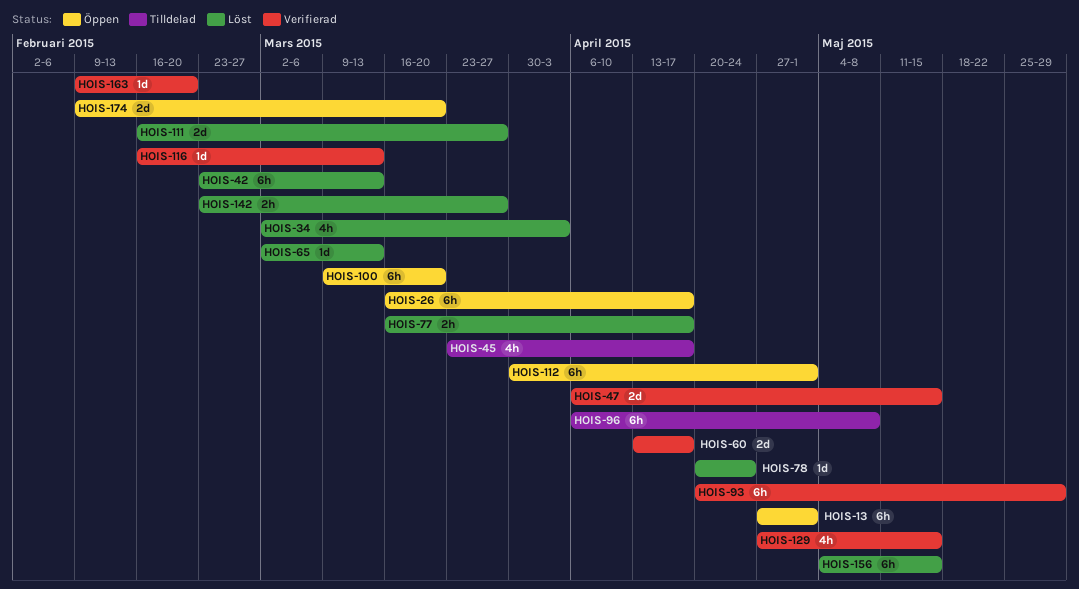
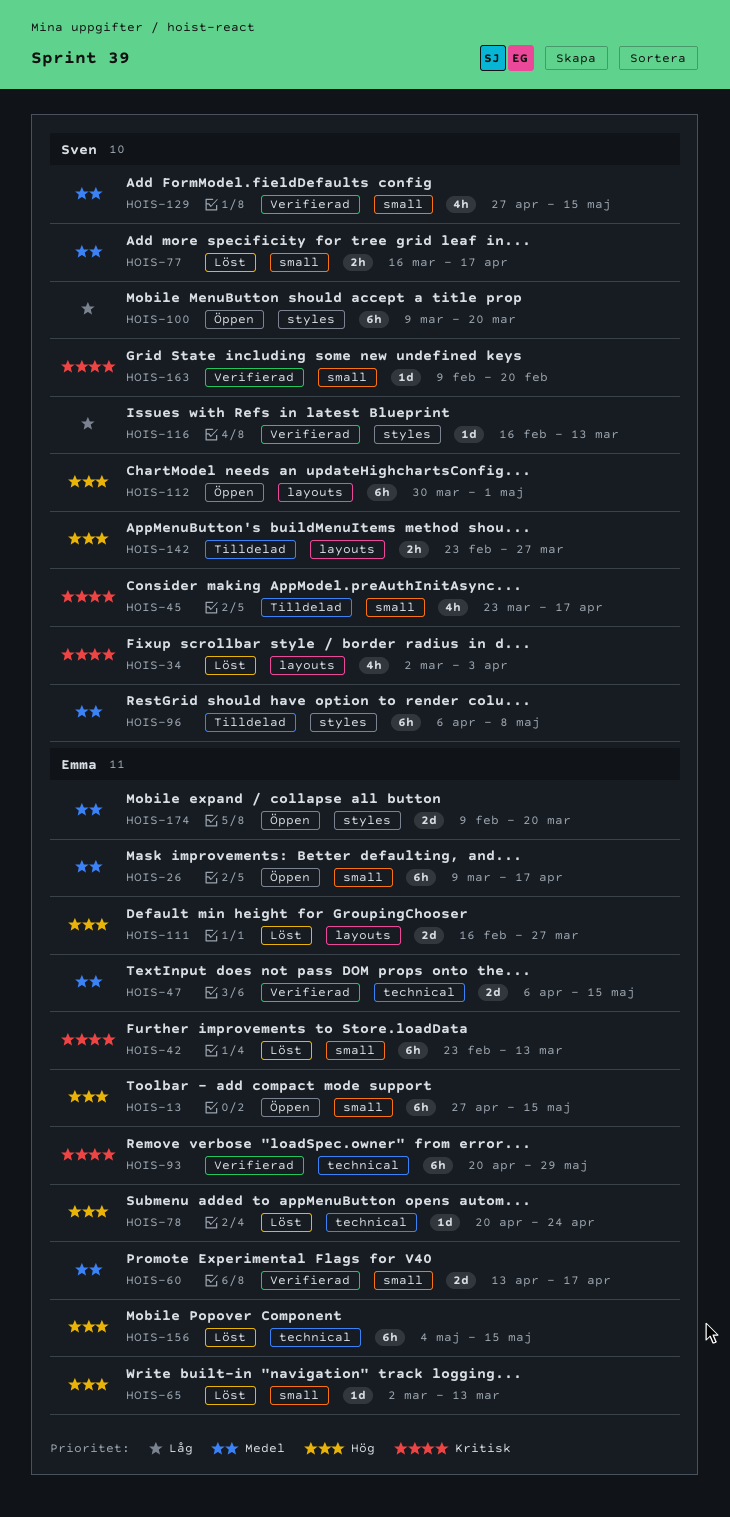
HOIS-13, due: May 1 -> May 15
HOIS-26, start: Mar 16 -> Mar 9
HOIS-142, status: Löst -> Tilldelad

